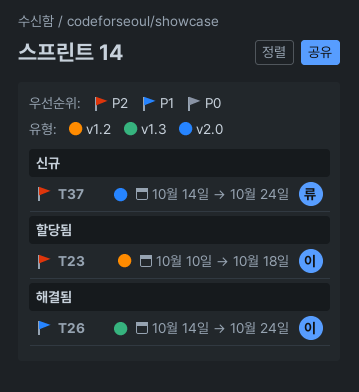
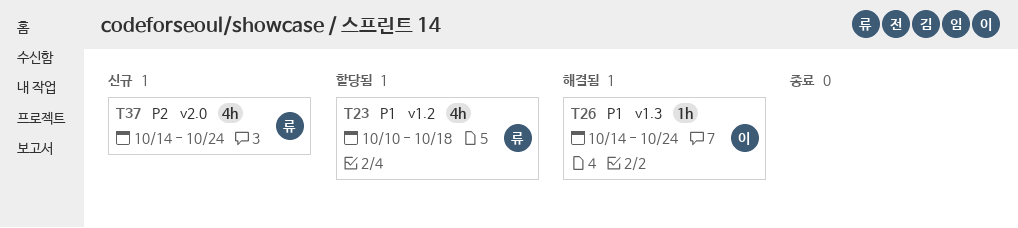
T23, owner: 이 -> 류
T23, priority: P2 -> P1

